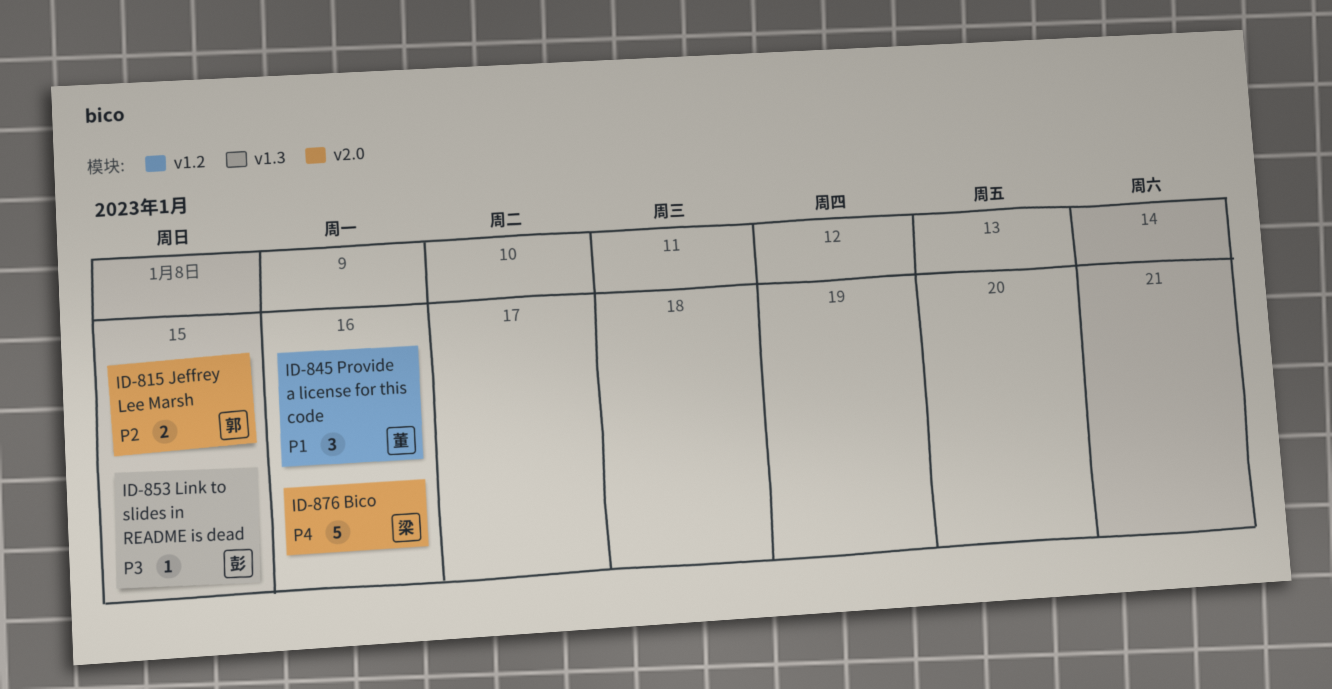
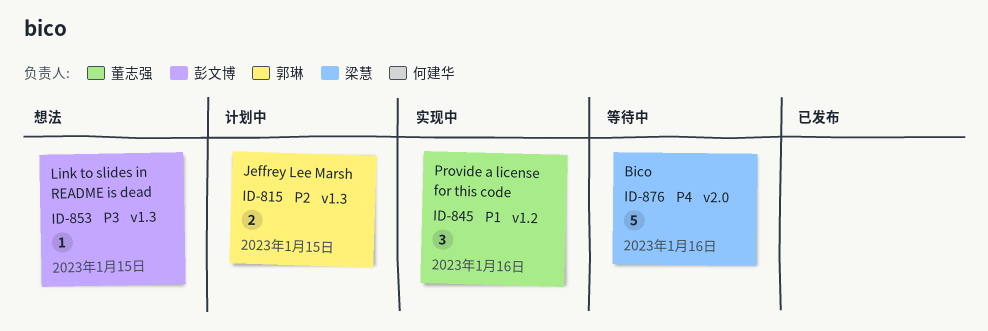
ID-815, label: v2.0 -> v1.3

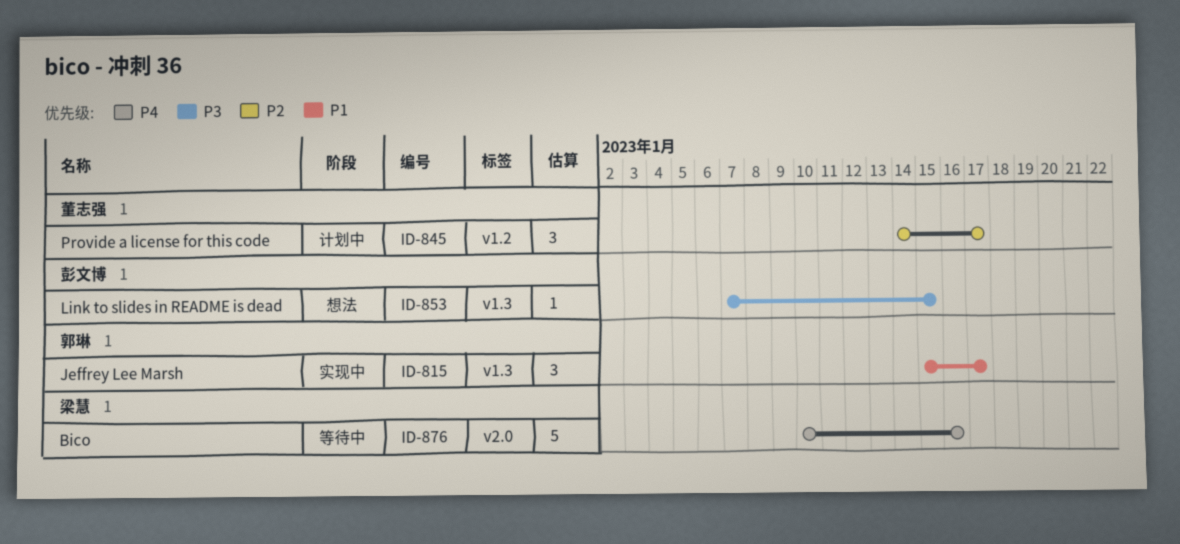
ID-815, status: 计划中 -> 实现中
ID-815, priority: P2 -> P1
ID-815, estimate: 2 -> 3
ID-815, due: Jan 15 -> Jan 17
ID-845, status: 实现中 -> 计划中
ID-845, priority: P1 -> P2
ID-845, due: Jan 16 -> Jan 17

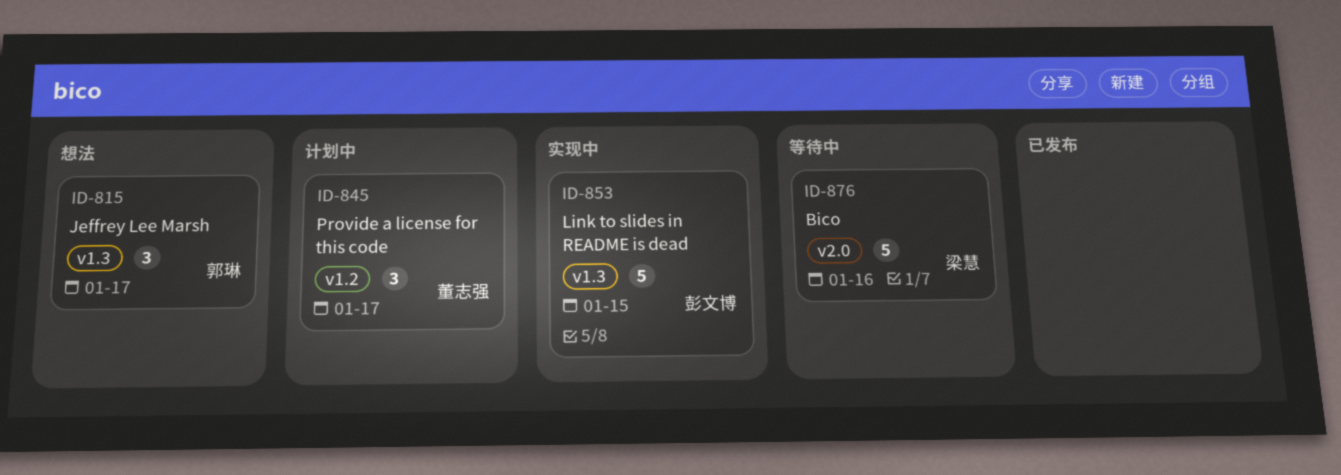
ID-815, status: 实现中 -> 想法
ID-853, status: 想法 -> 实现中
ID-853, estimate: 1 -> 5

